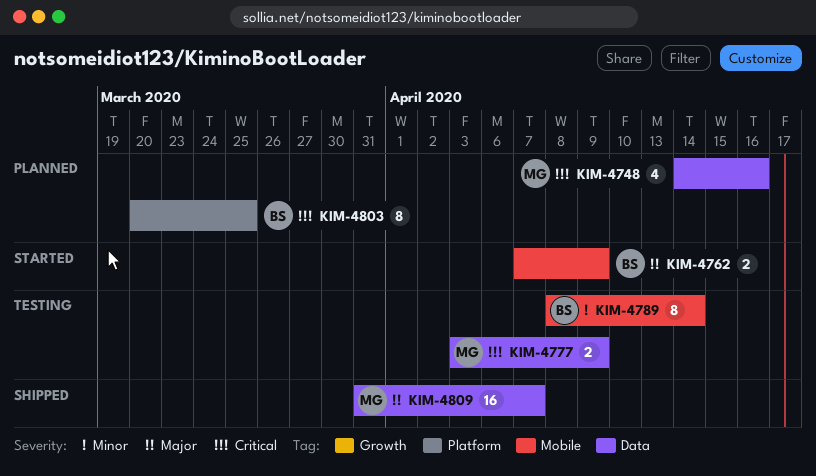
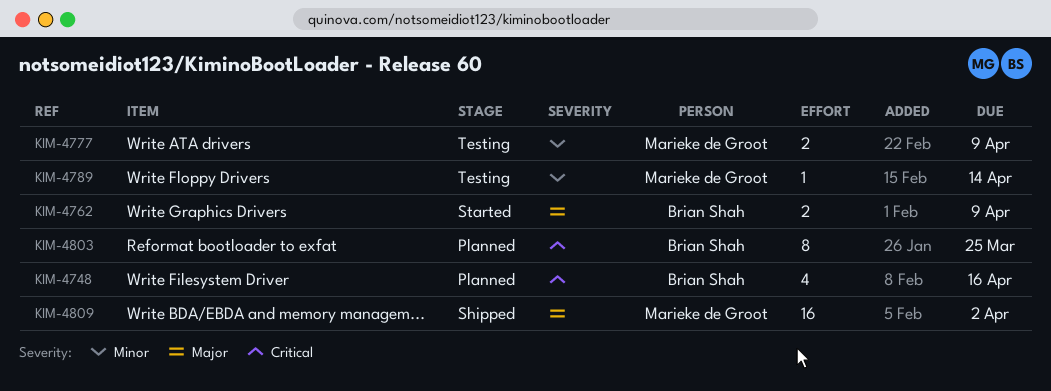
KIM-4748, owner: Marieke de Groot -> Brian Shah
KIM-4777, priority: Critical -> Minor
KIM-4789, owner: Brian Shah -> Marieke de Groot
KIM-4789, estimate: 8 -> 1
KIM-4809, due: Apr 7 -> Apr 2

